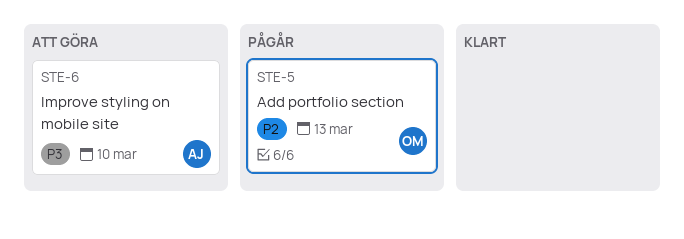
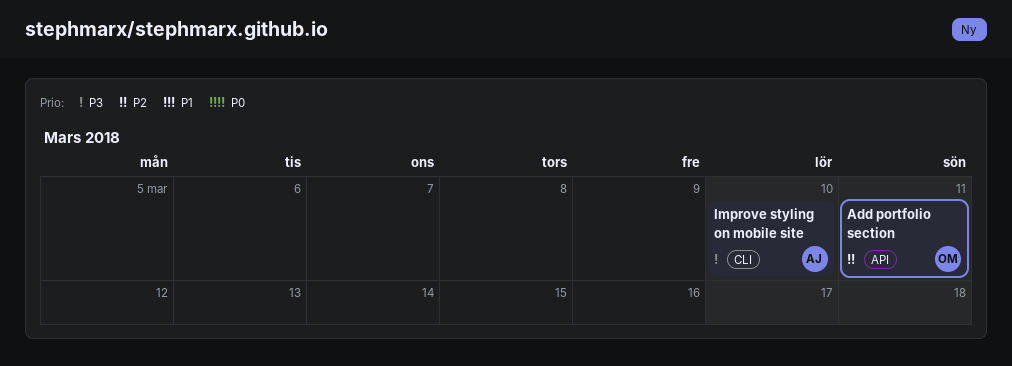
Add portfolio section, due: Mar 13 -> Mar 11

